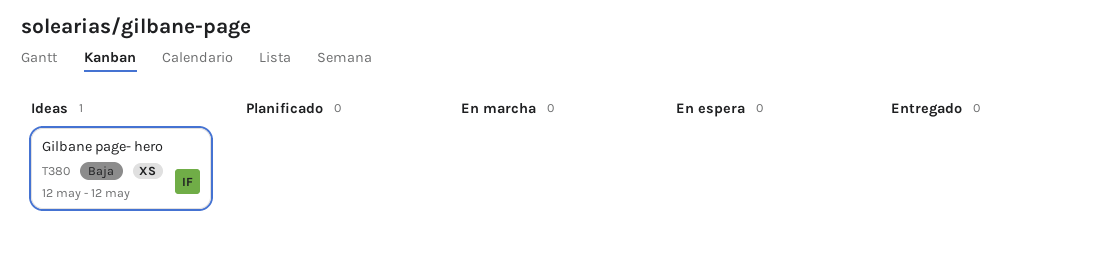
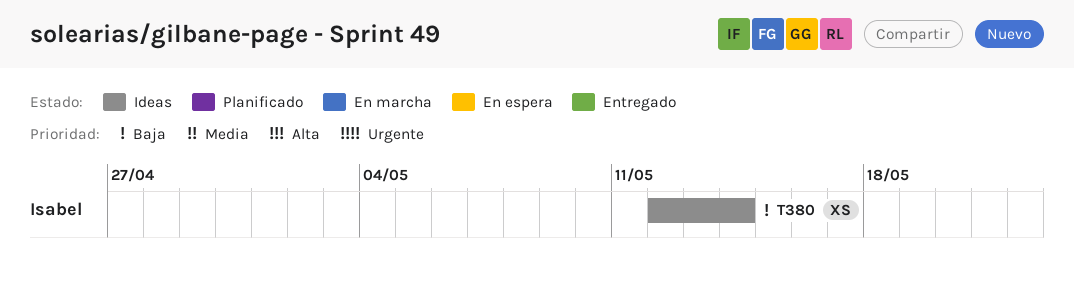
T380, due: May 12 -> May 14

